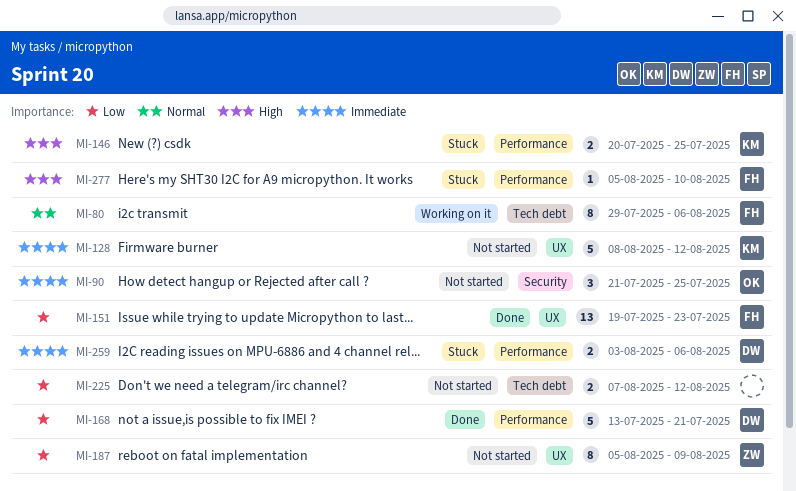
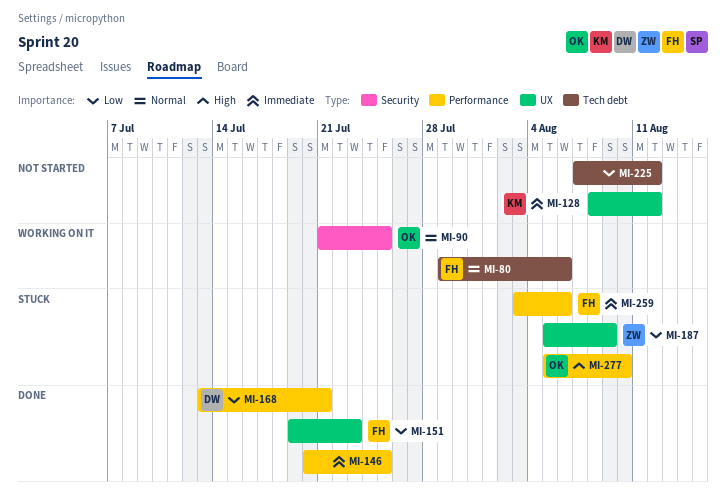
MI-90, status: Not started -> Working on it
MI-90, priority: Immediate -> Normal
MI-146, status: Stuck -> Done
MI-146, owner: KM -> none
MI-146, priority: High -> Immediate
MI-187, status: Not started -> Stuck
MI-259, owner: DW -> FH
MI-277, owner: FH -> OK

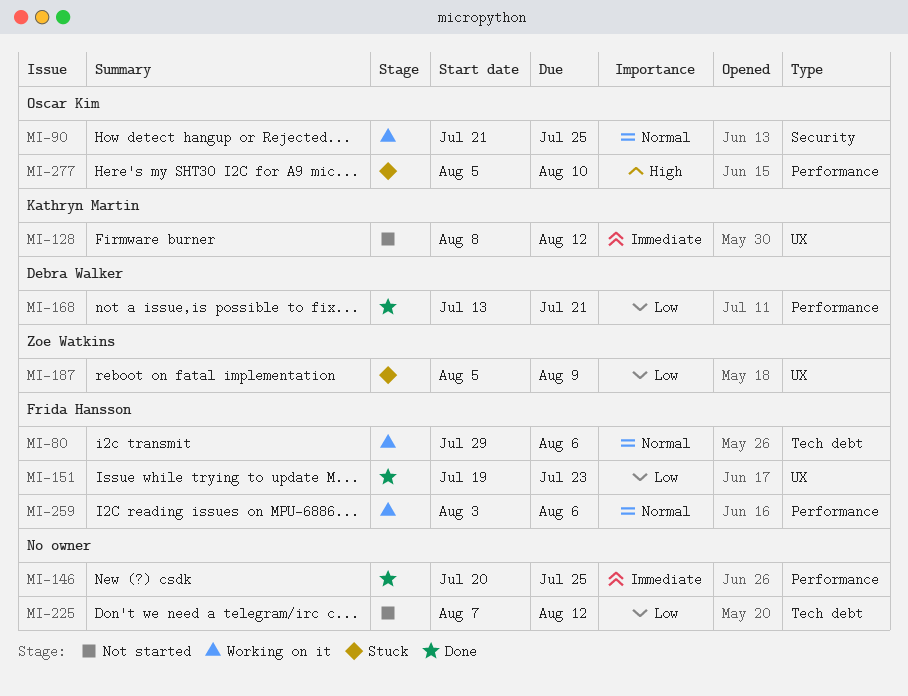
MI-259, status: Stuck -> Working on it
MI-259, priority: Immediate -> Normal

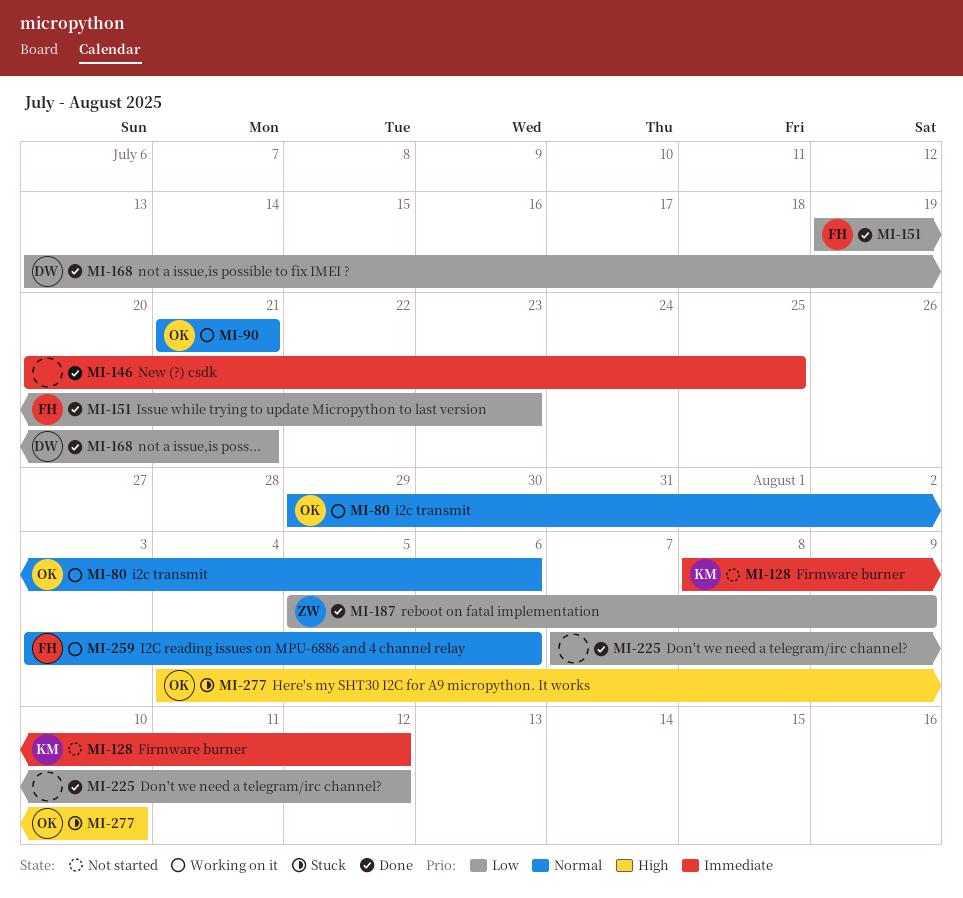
MI-80, owner: Frida Hansson -> Oscar Kim
MI-90, due: Jul 25 -> Jul 21
MI-187, status: Stuck -> Done
MI-225, status: Not started -> Done
MI-277, start: Aug 5 -> Aug 4

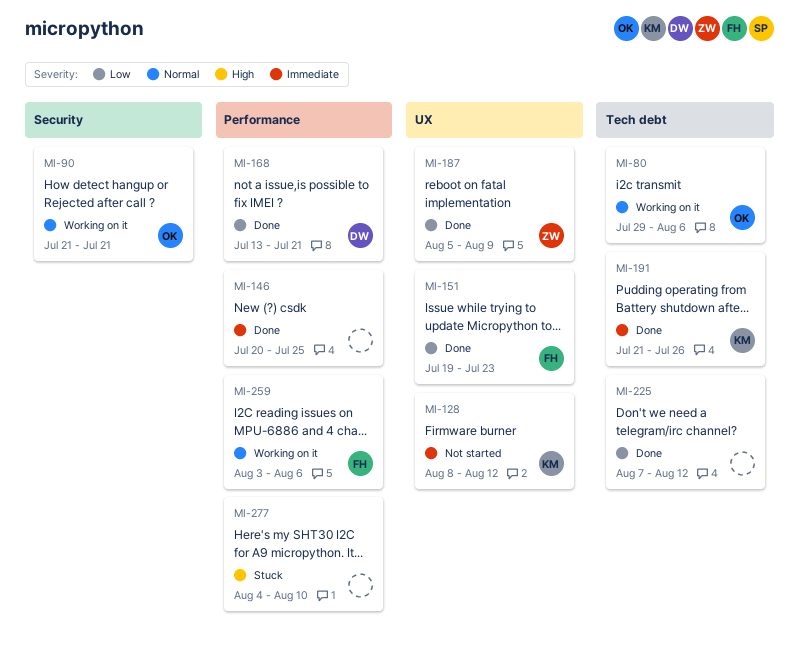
MI-191: none -> present
MI-277, owner: OK -> none

